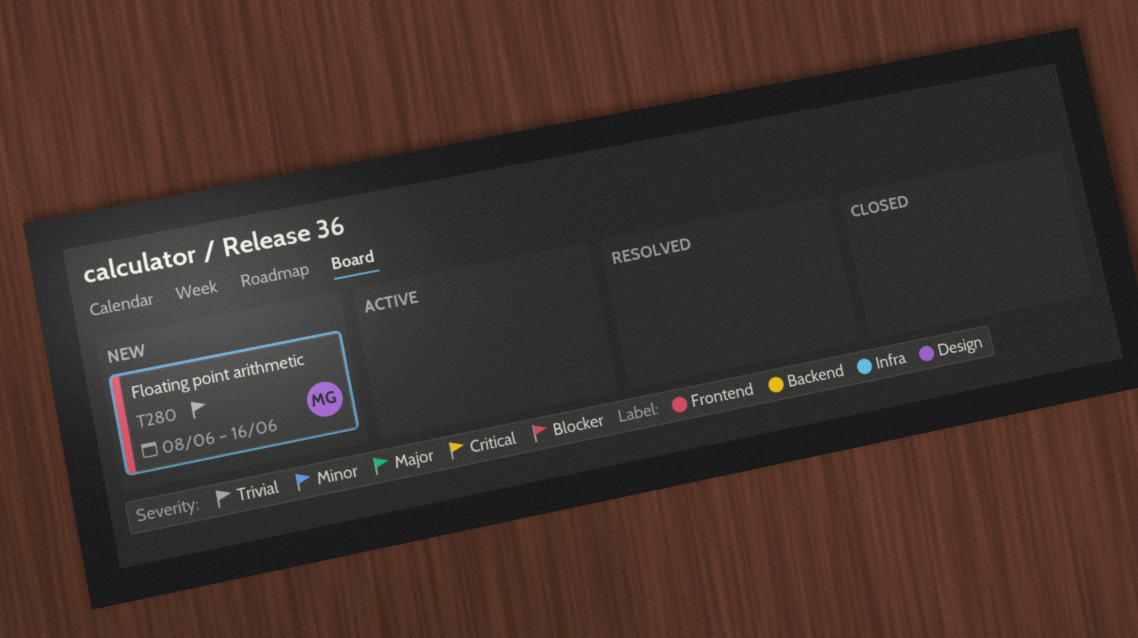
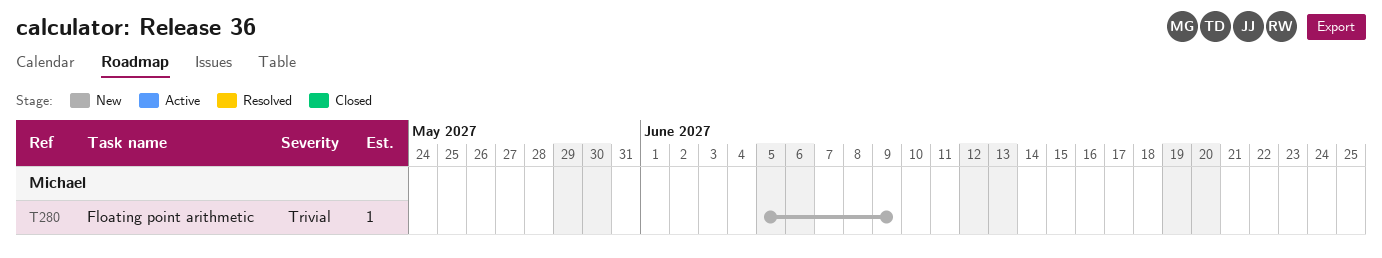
T280, start: Jun 8 -> Jun 5
T280, due: Jun 16 -> Jun 9

